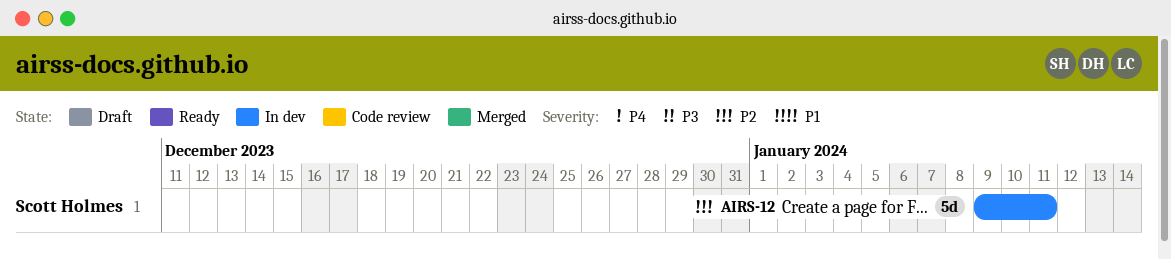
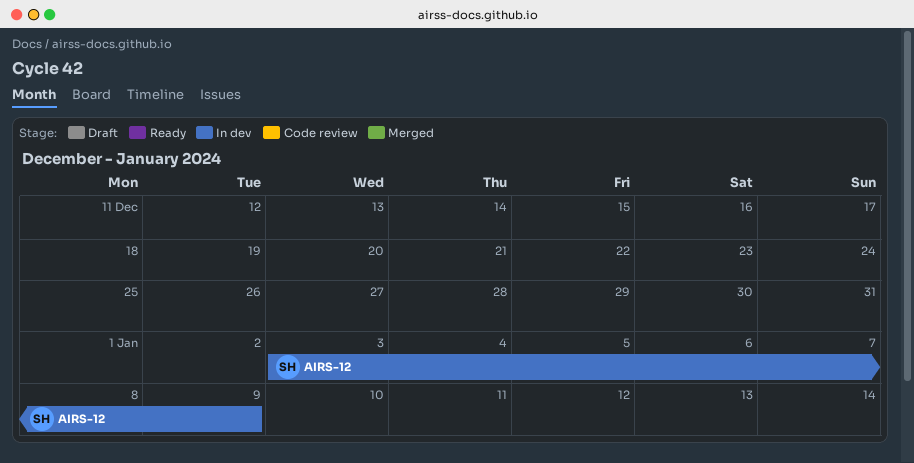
AIRS-12, start: Jan 9 -> Jan 3
AIRS-12, due: Jan 11 -> Jan 9

